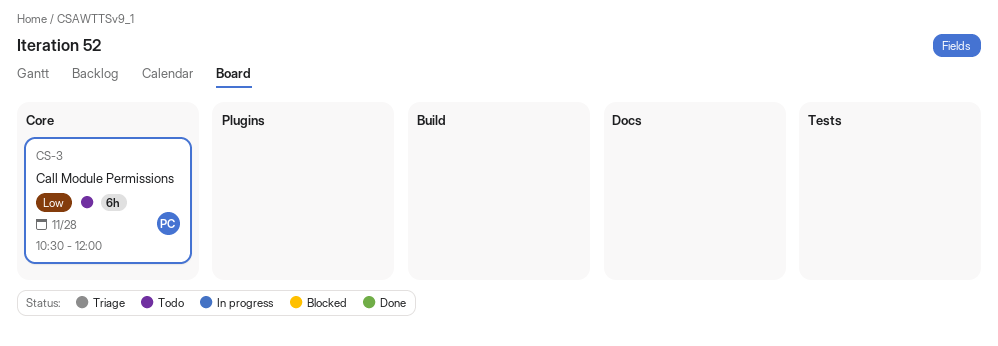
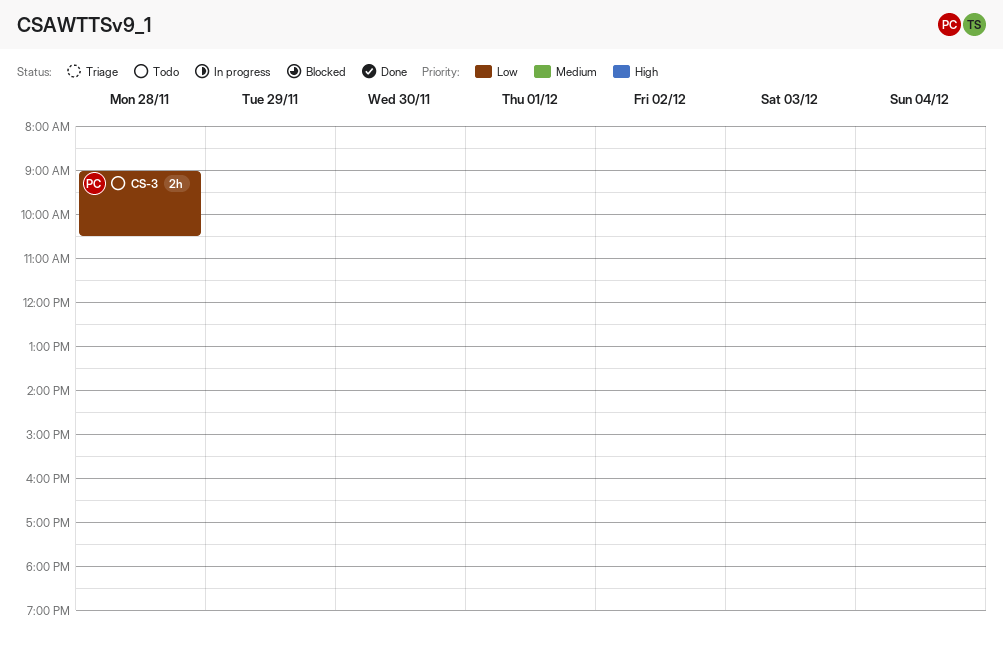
CS-3, estimate: 6h -> 2h
CS-3, begins: 10:30 -> 09:00
CS-3, ends: 12:00 -> 10:30

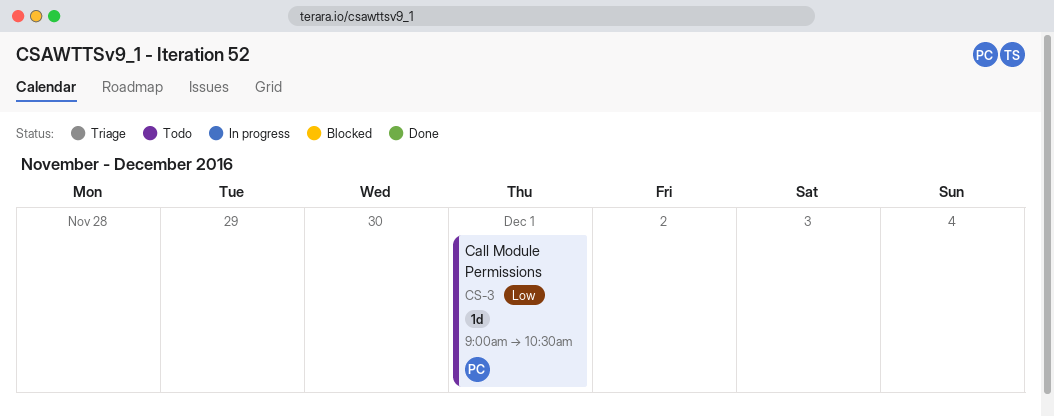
CS-3, estimate: 2h -> 1d
CS-3, day: Nov 28 -> Dec 1

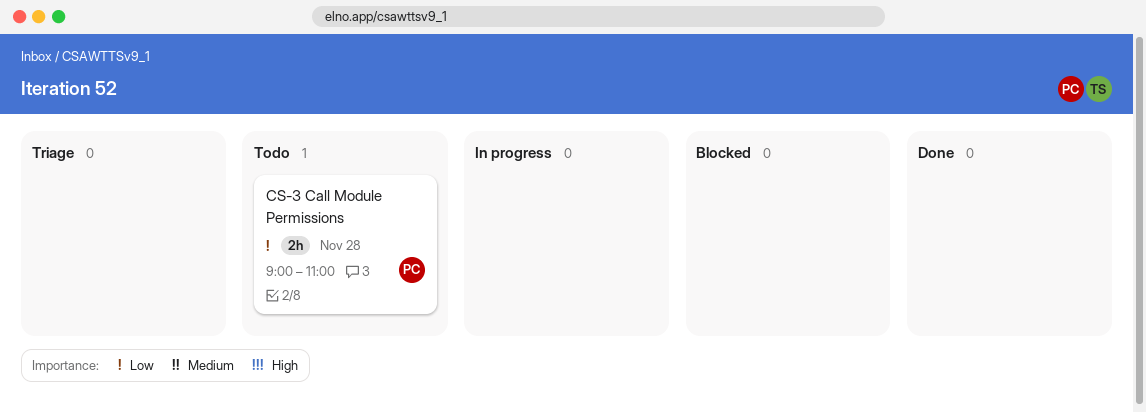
CS-3, estimate: 1d -> 2h
CS-3, day: Dec 1 -> Nov 28
CS-3, ends: 10:30 -> 11:00

